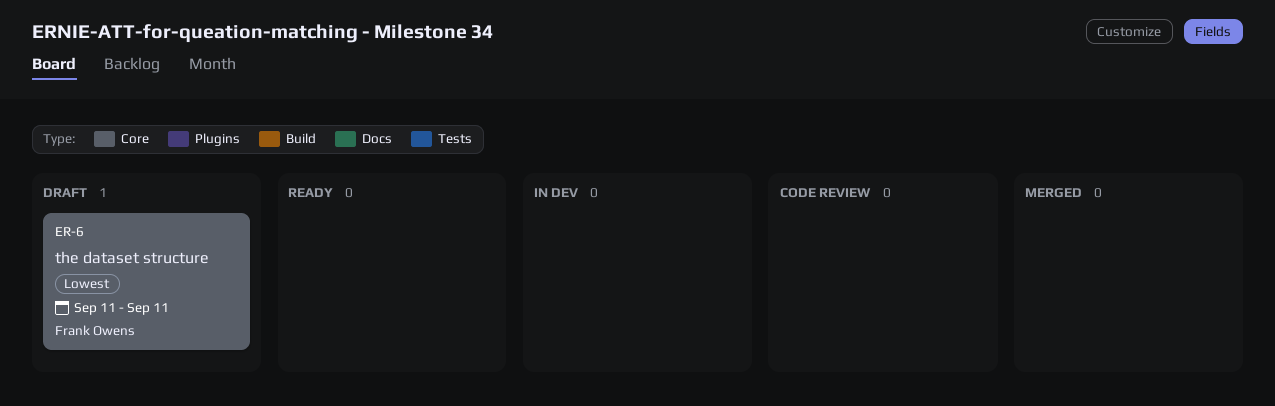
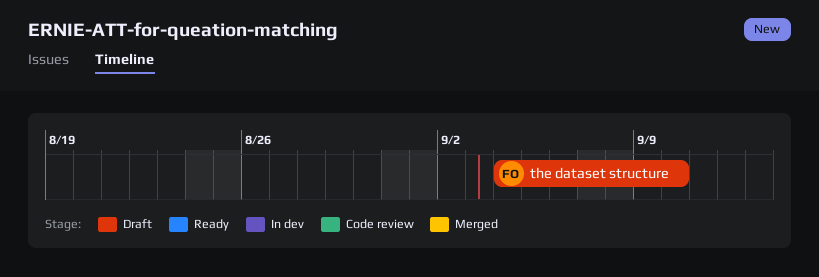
the dataset structure, start: Sep 11 -> Sep 4
the dataset structure, due: Sep 11 -> Sep 10

